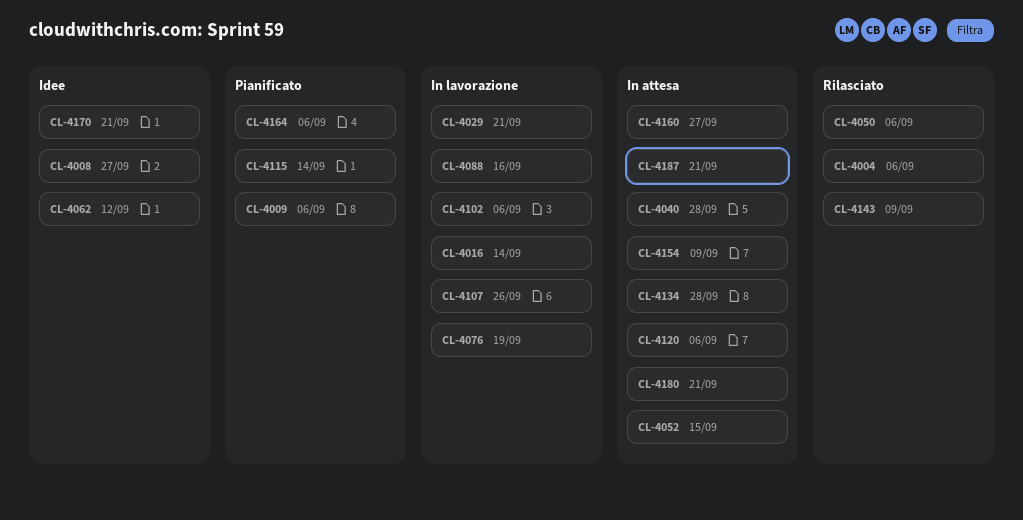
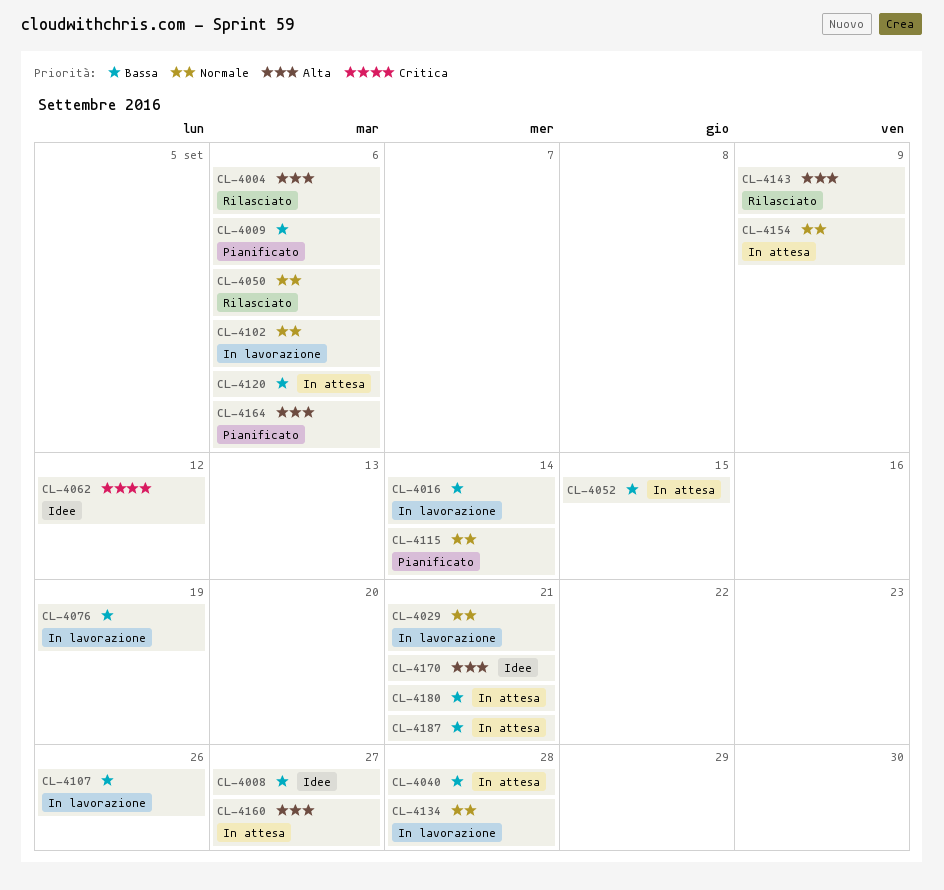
CL-4088: present -> none
CL-4134, status: In attesa -> In lavorazione

